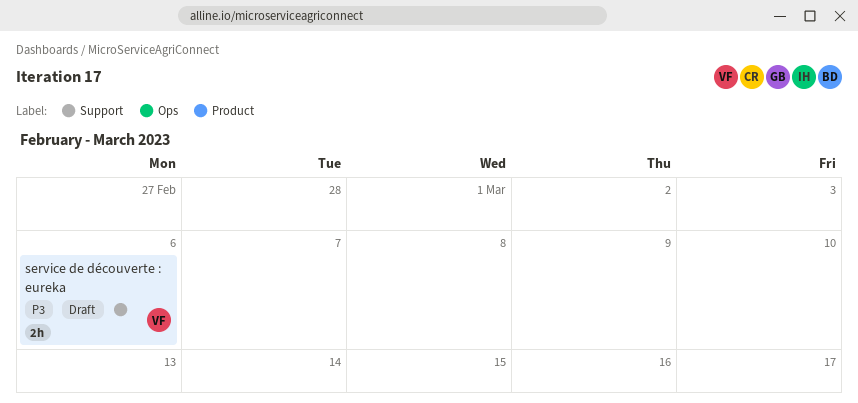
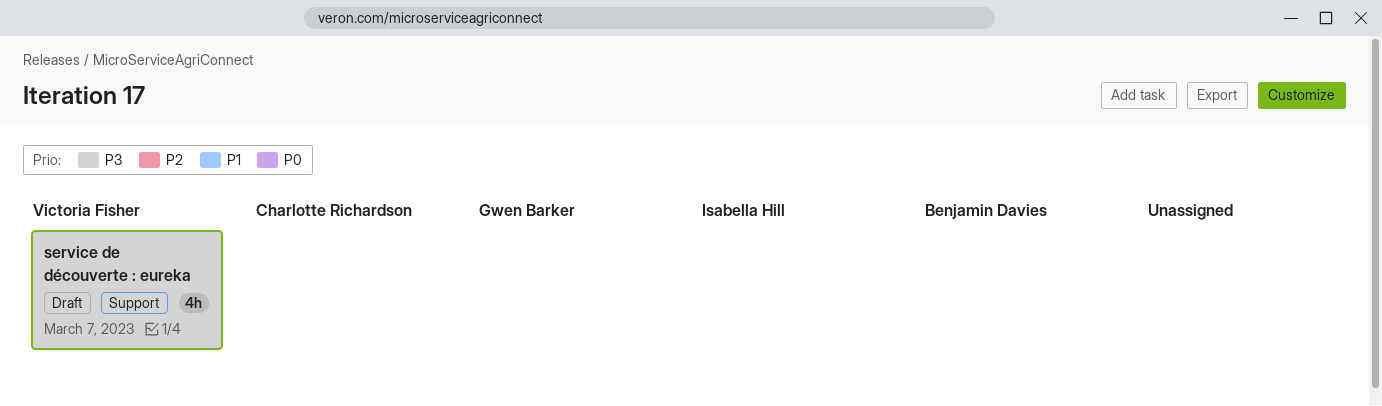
service de découverte : eureka, estimate: 2h -> 4h
service de découverte : eureka, due: Mar 6 -> Mar 7

